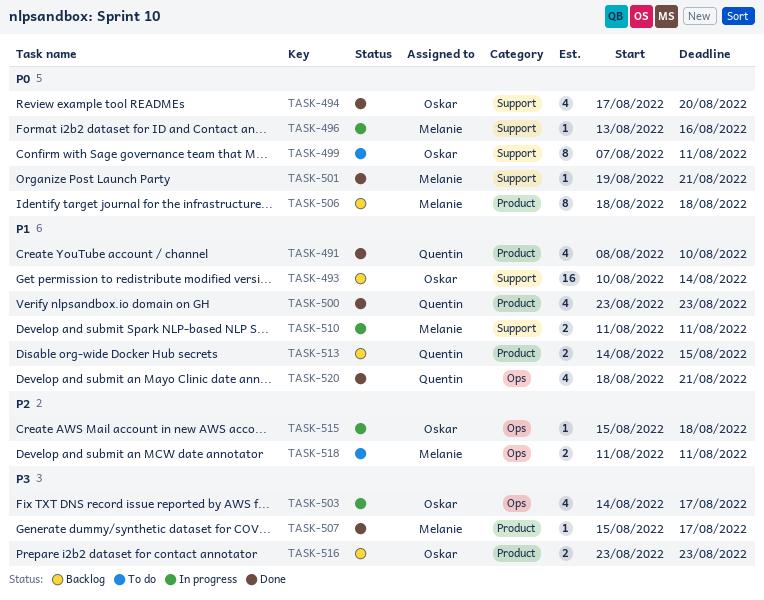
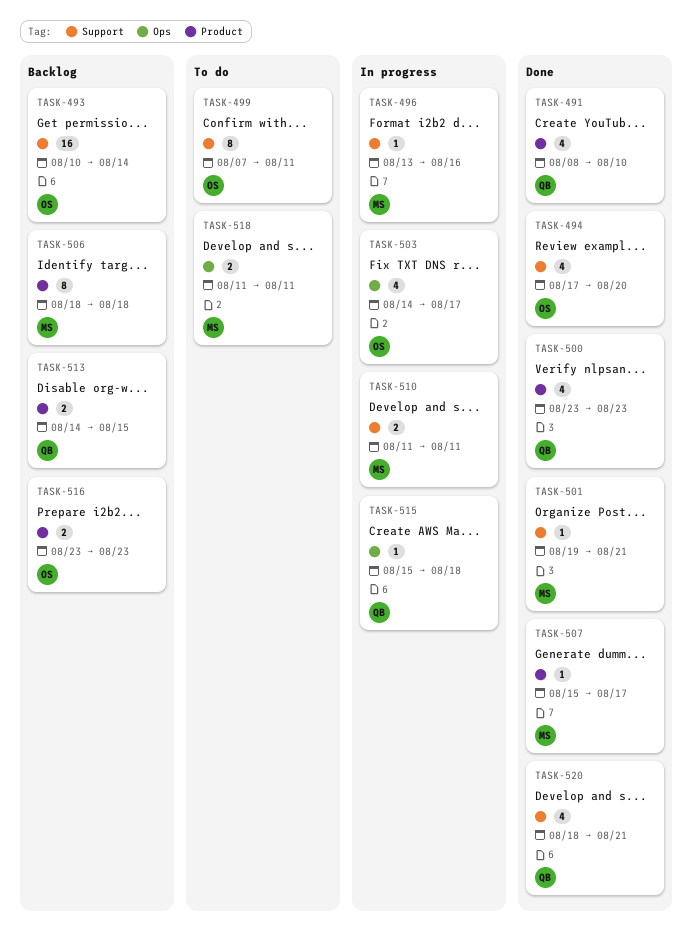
TASK-515, owner: Oskar -> Quentin
TASK-520, label: Ops -> Support

